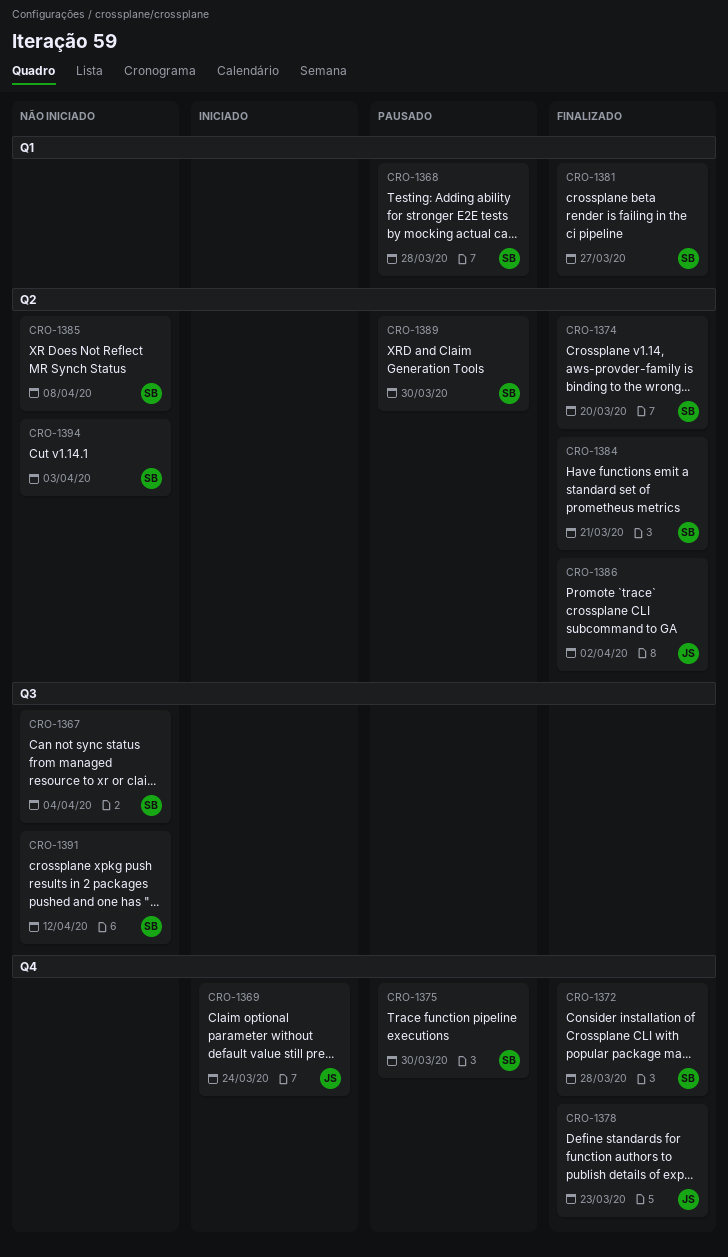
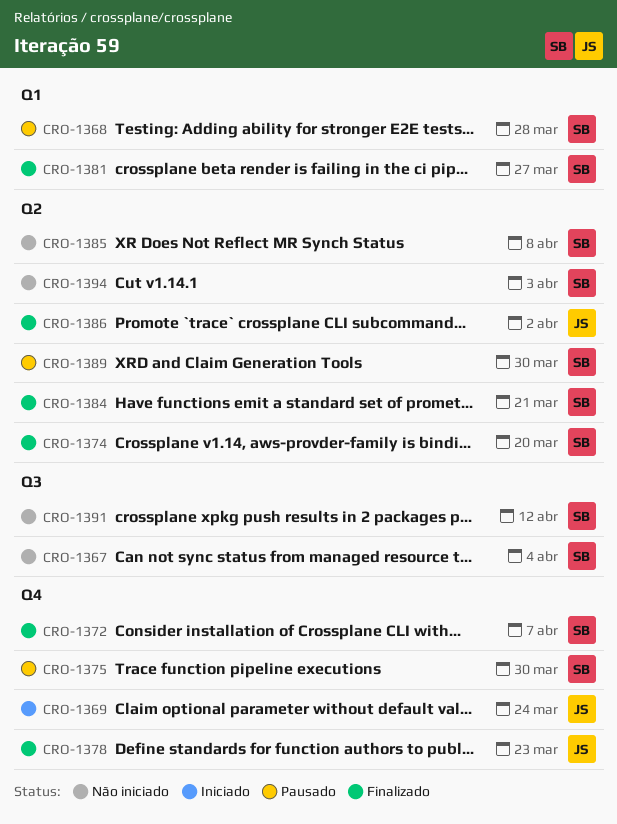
CRO-1372, due: Mar 28 -> Apr 7

